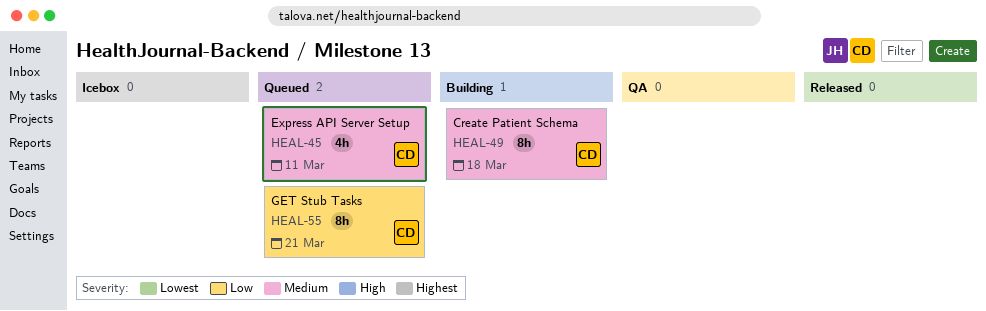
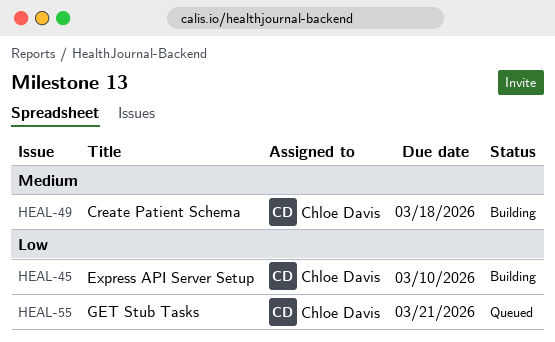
HEAL-45, status: Queued -> Building
HEAL-45, priority: Medium -> Low
HEAL-45, due: Mar 11 -> Mar 10

